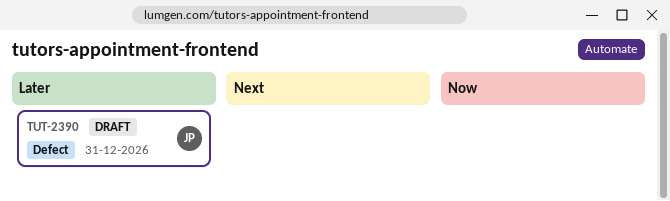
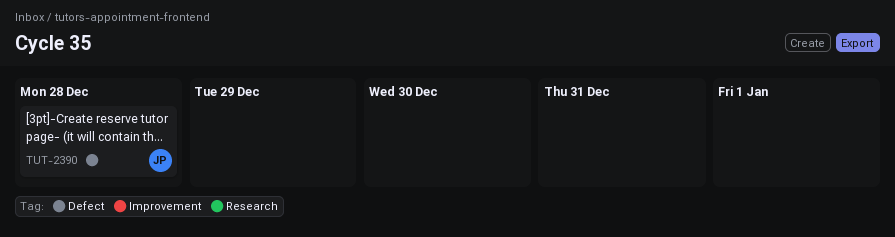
TUT-2390, due: Dec 31 -> Dec 28

